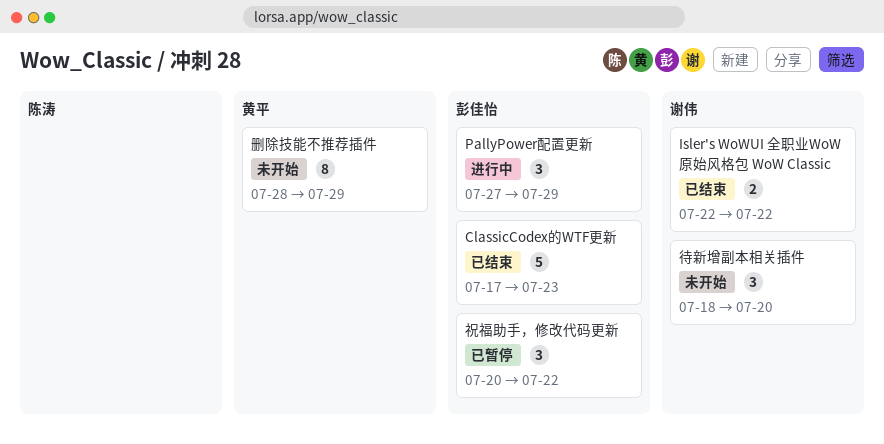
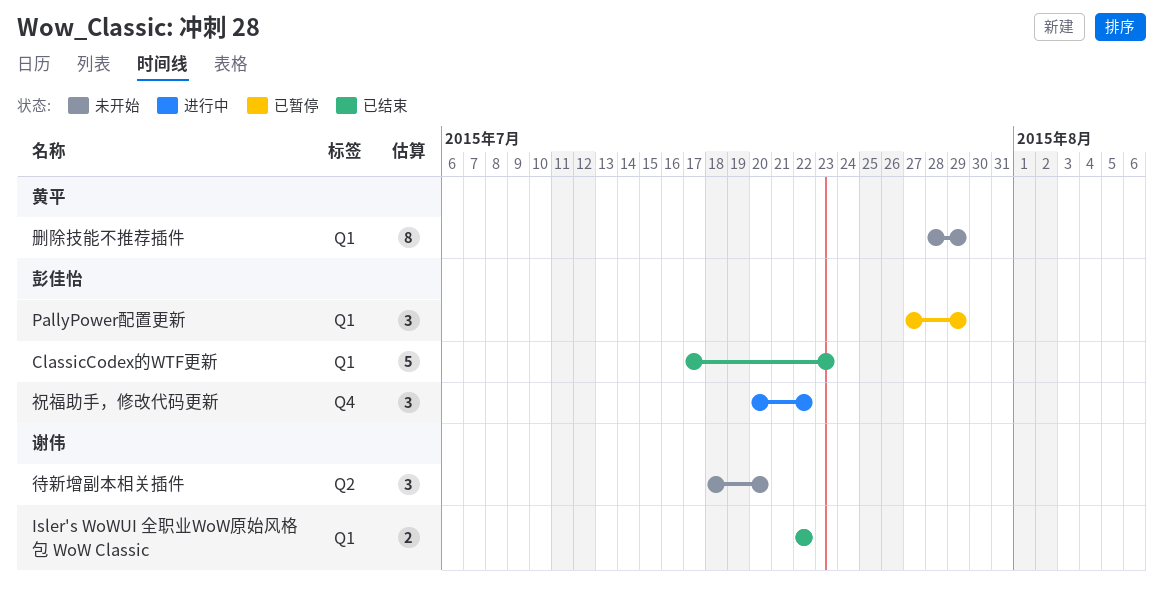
PallyPower配置更新, status: 进行中 -> 已暂停
祝福助手，修改代码更新, status: 已暂停 -> 进行中

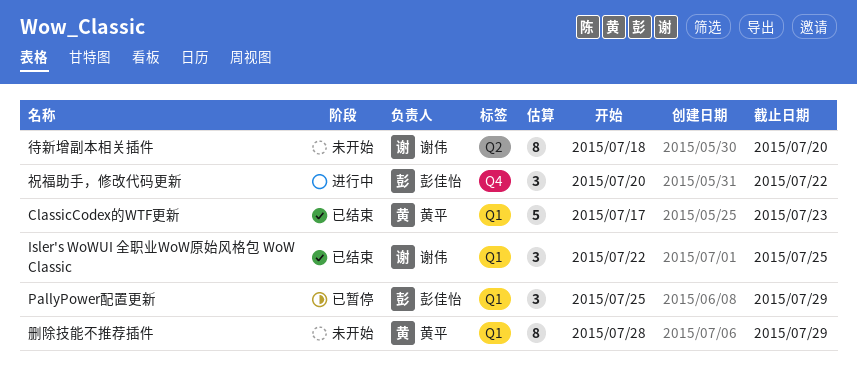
ClassicCodex的WTF更新, owner: 彭佳怡 -> 黄平
Isler's WoWUI 全职业WoW原始风格包 WoW Classic, estimate: 2 -> 3
Isler's WoWUI 全职业WoW原始风格包 WoW Classic, due: Jul 22 -> Jul 25
PallyPower配置更新, start: Jul 27 -> Jul 25
待新增副本相关插件, estimate: 3 -> 8

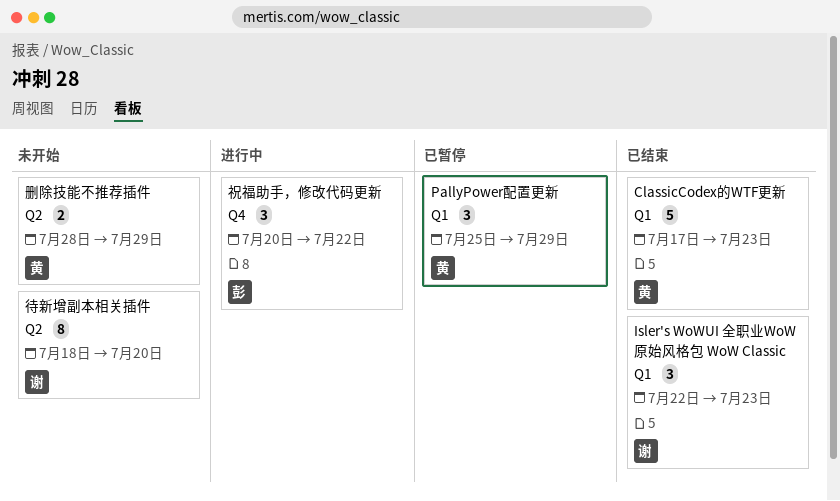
Isler's WoWUI 全职业WoW原始风格包 WoW Classic, due: Jul 25 -> Jul 23
PallyPower配置更新, owner: 彭佳怡 -> 黄平
删除技能不推荐插件, label: Q1 -> Q2
删除技能不推荐插件, estimate: 8 -> 2

